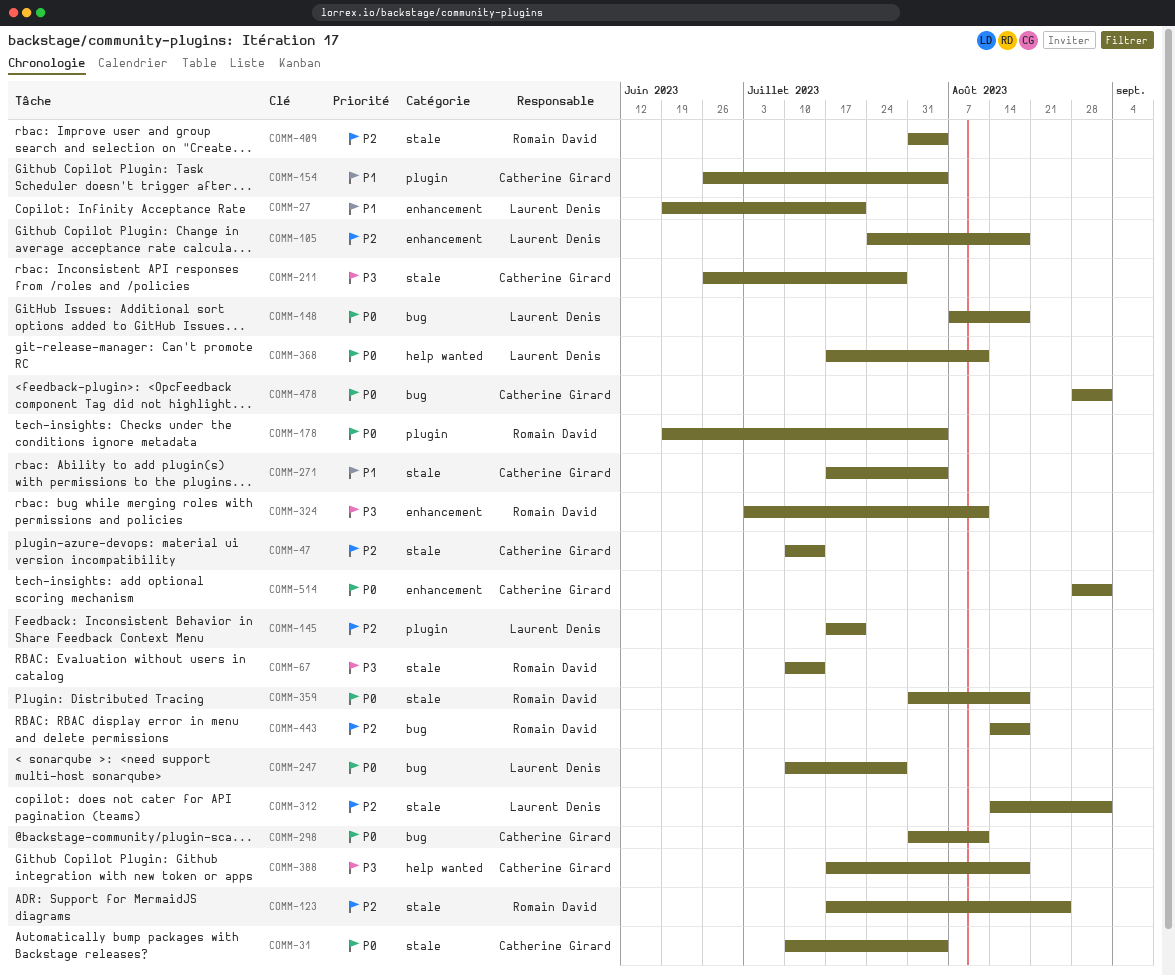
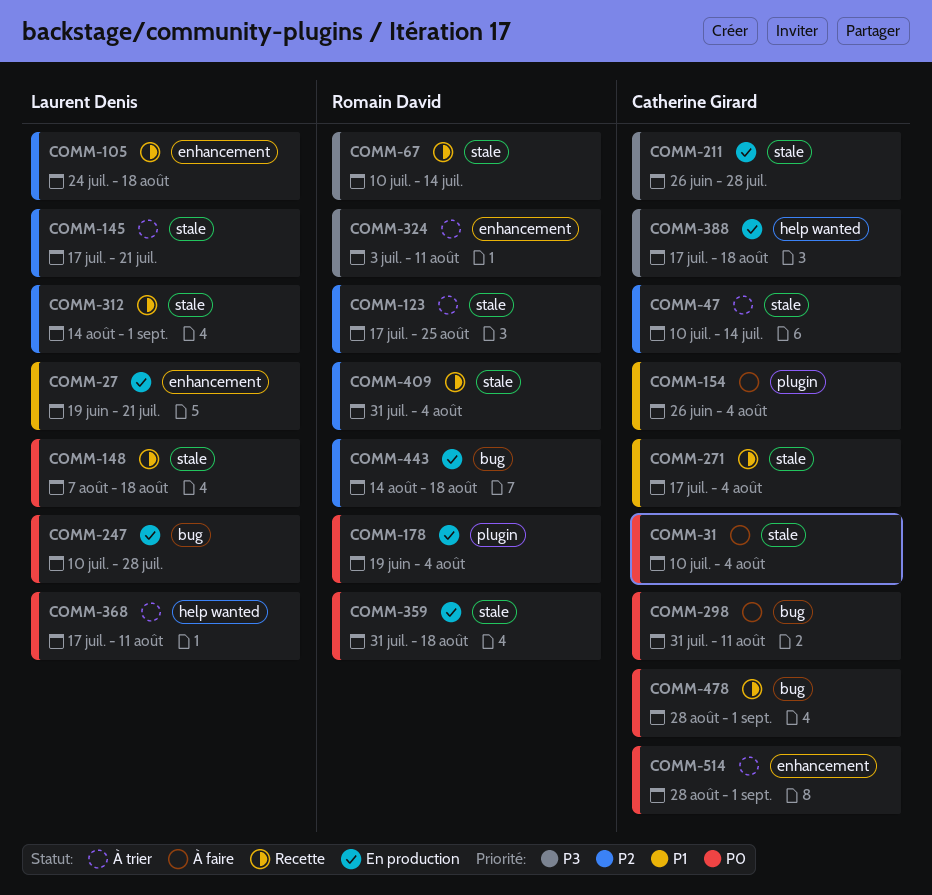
COMM-145, label: plugin -> stale
COMM-148, label: bug -> stale

